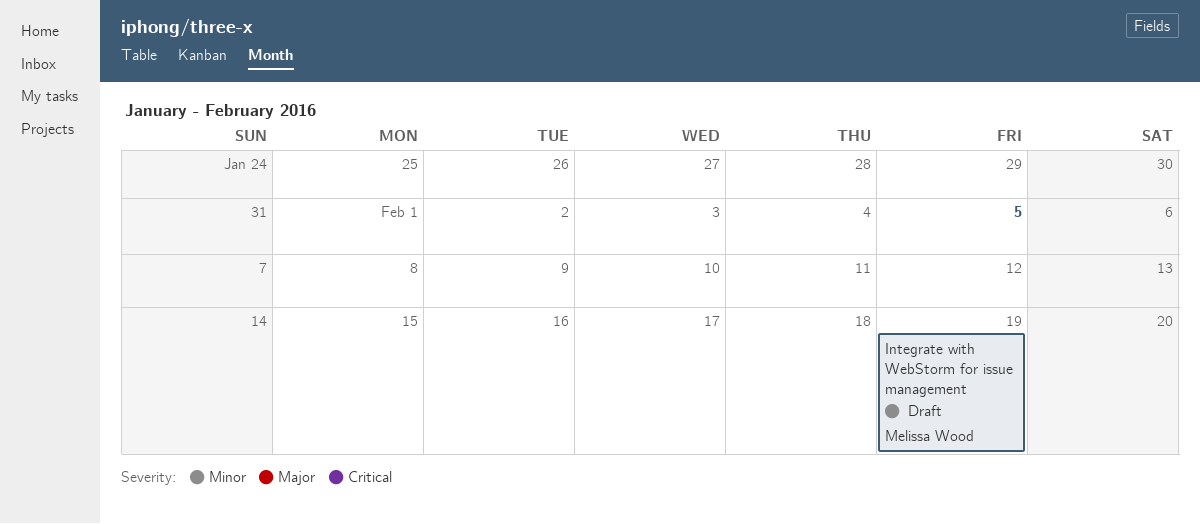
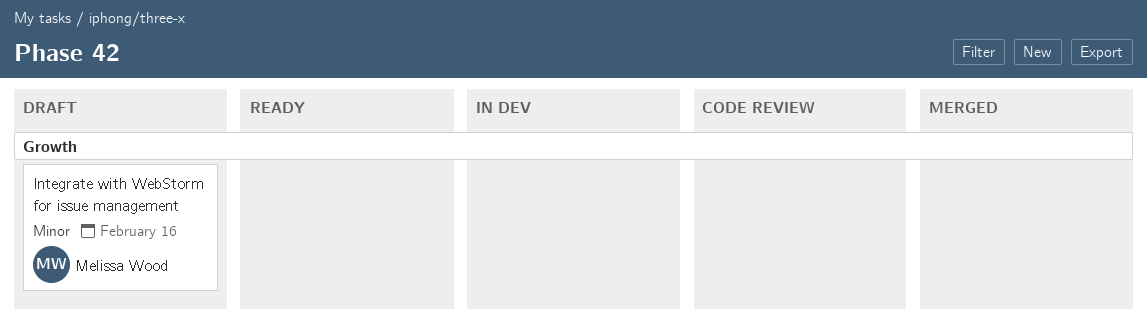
Integrate with WebStorm for issue management, due: Feb 19 -> Feb 16

